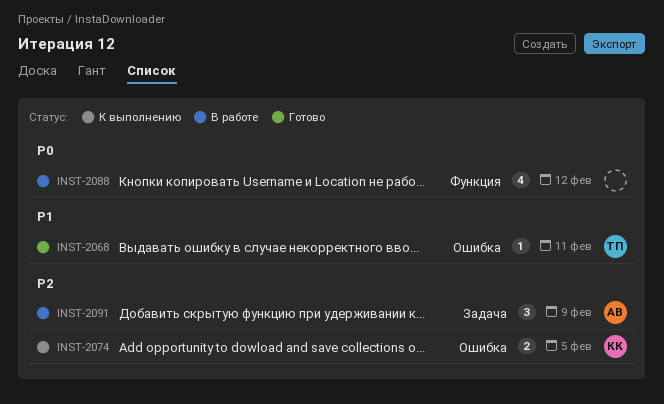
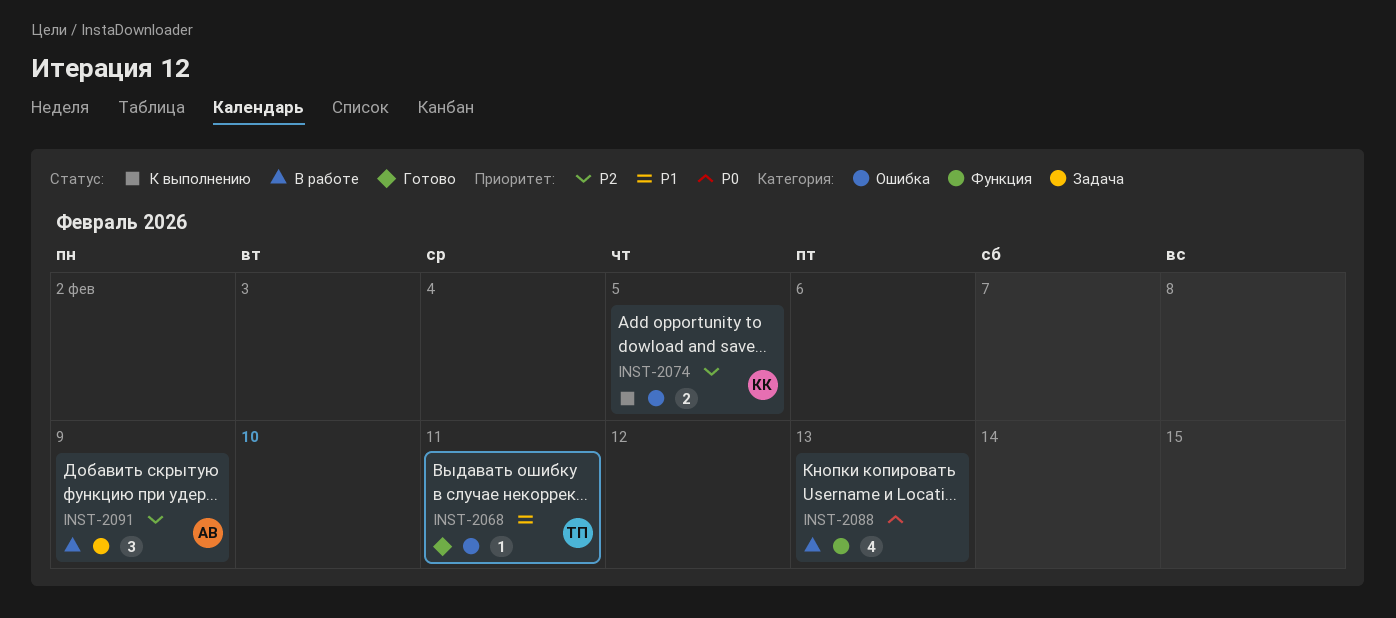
INST-2088, due: Feb 12 -> Feb 13

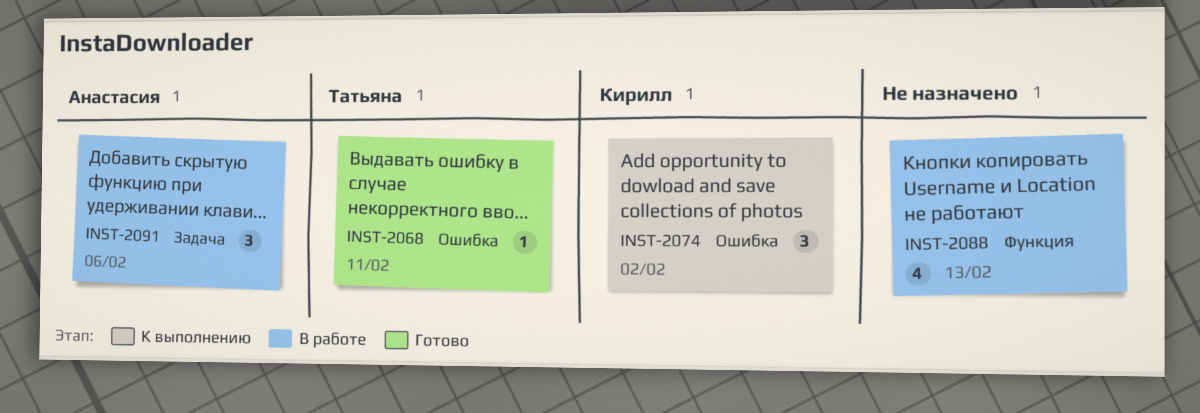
INST-2074, estimate: 2 -> 3
INST-2074, due: Feb 5 -> Feb 2
INST-2091, due: Feb 9 -> Feb 6

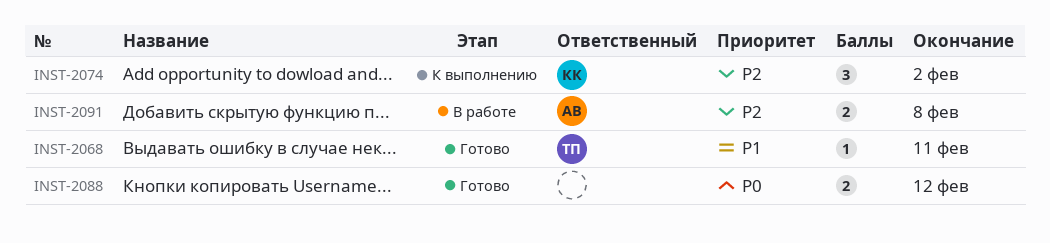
INST-2088, status: В работе -> Готово
INST-2088, estimate: 4 -> 2
INST-2088, due: Feb 13 -> Feb 12
INST-2091, estimate: 3 -> 2
INST-2091, due: Feb 6 -> Feb 8

